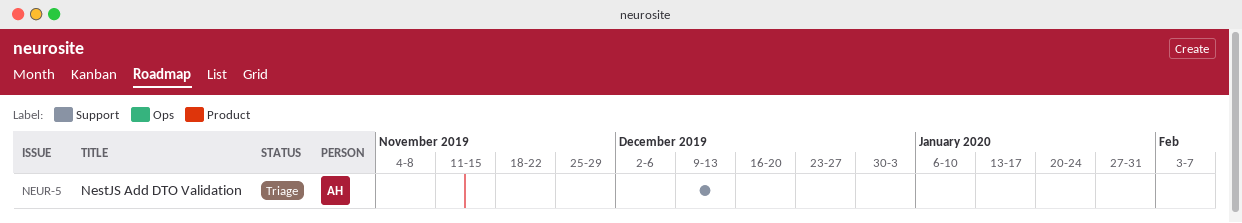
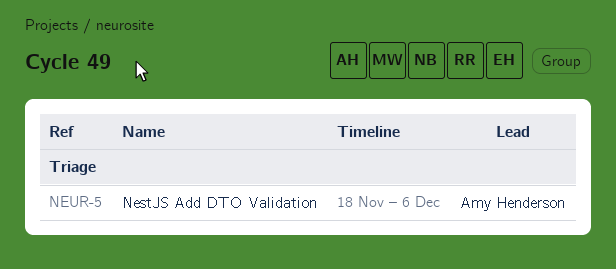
NEUR-5, start: Dec 9 -> Nov 18
NEUR-5, due: Dec 13 -> Dec 6

